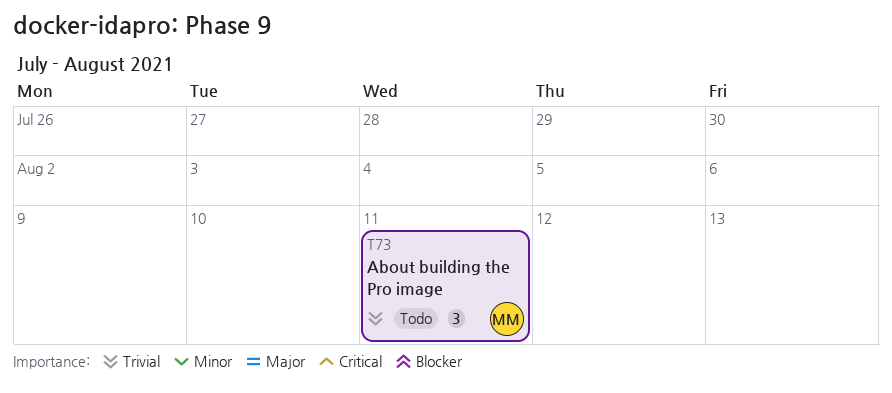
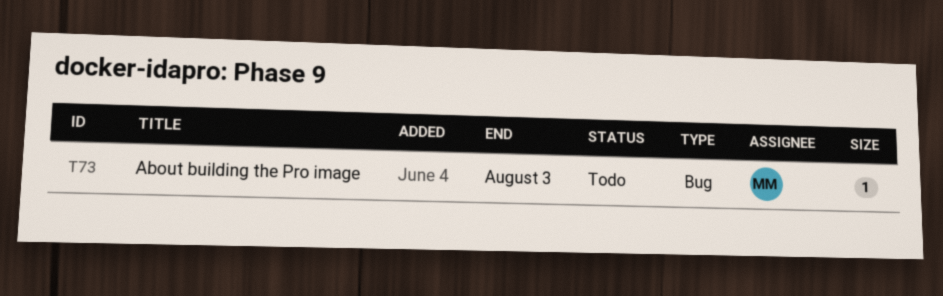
T73, estimate: 3 -> 1
T73, due: Aug 11 -> Aug 3

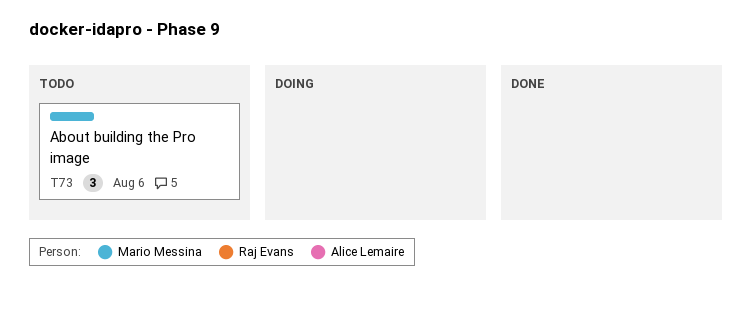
T73, estimate: 1 -> 3
T73, due: Aug 3 -> Aug 6

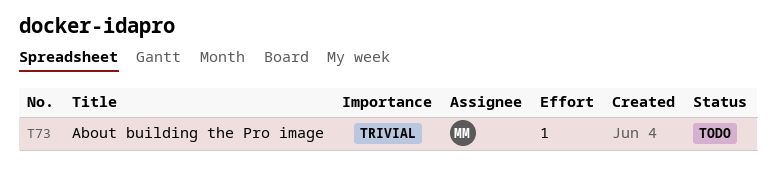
T73, estimate: 3 -> 1

